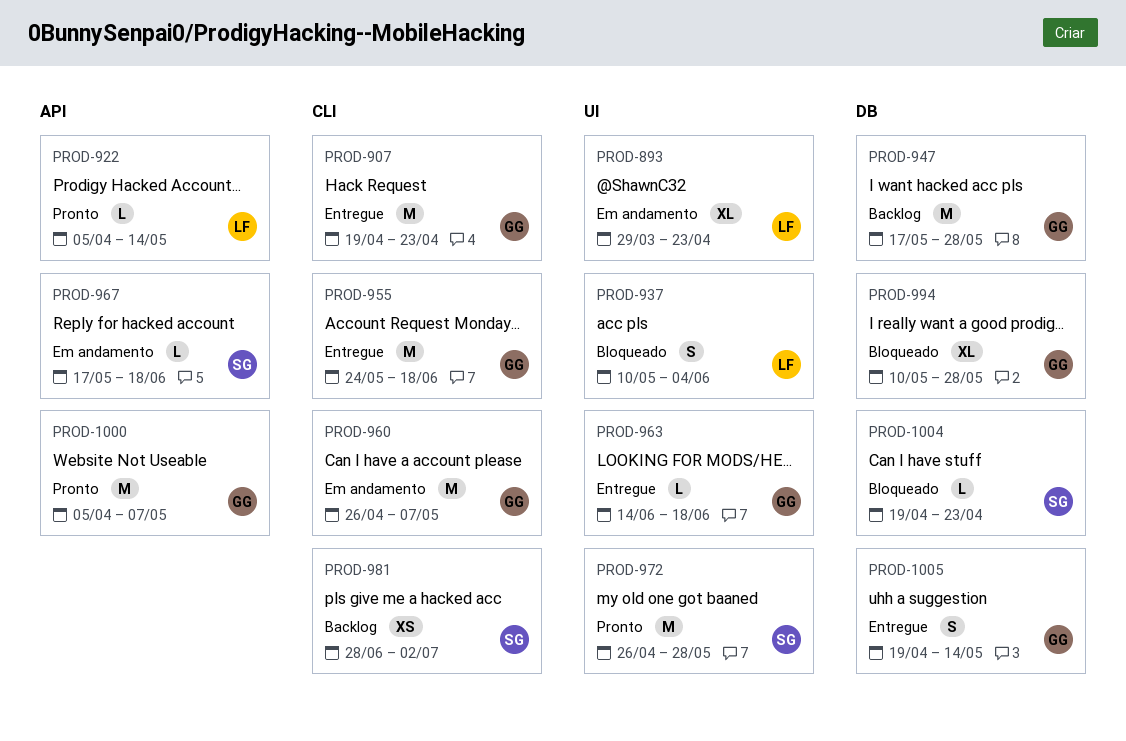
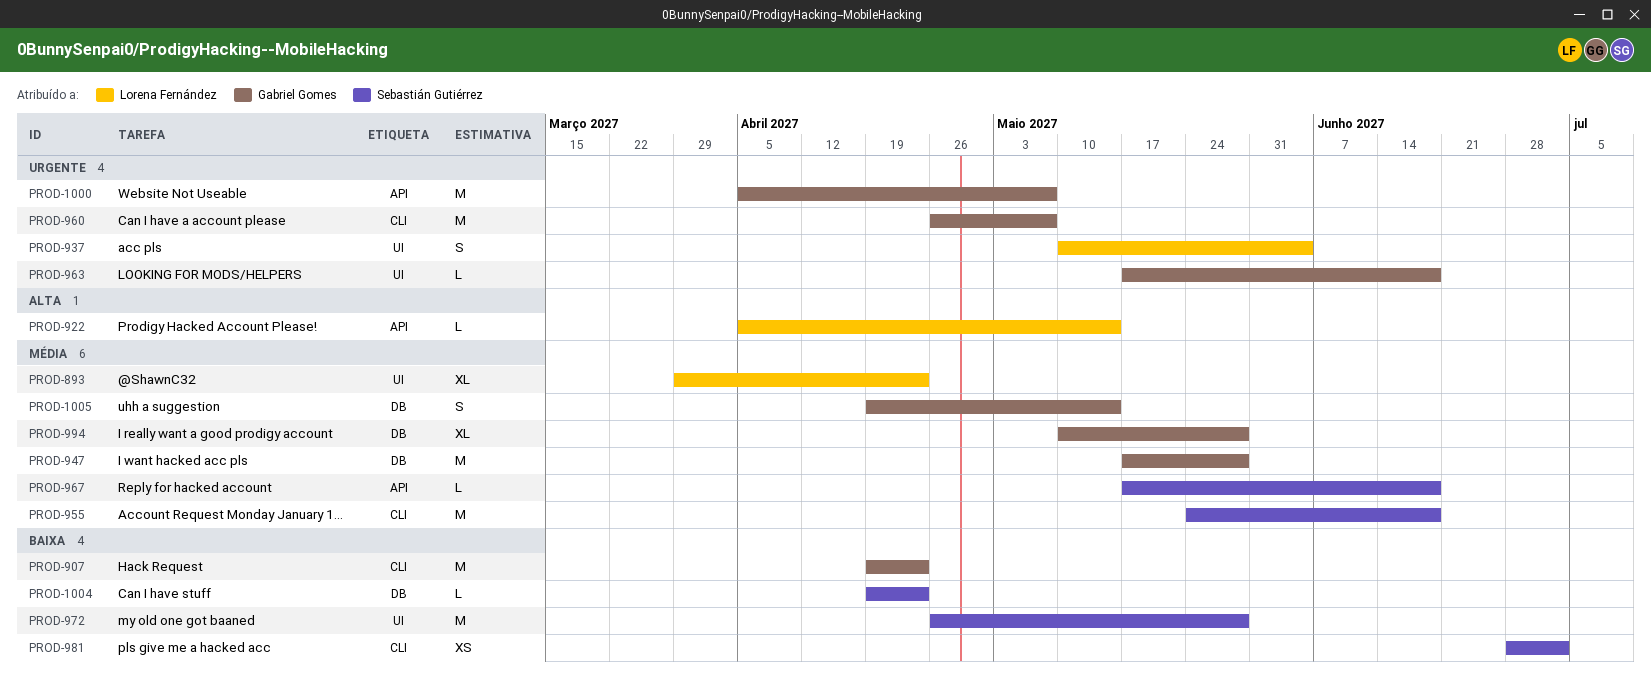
PROD-955, owner: Gabriel Gomes -> Sebastián Gutiérrez
PROD-963, start: Jun 14 -> May 17

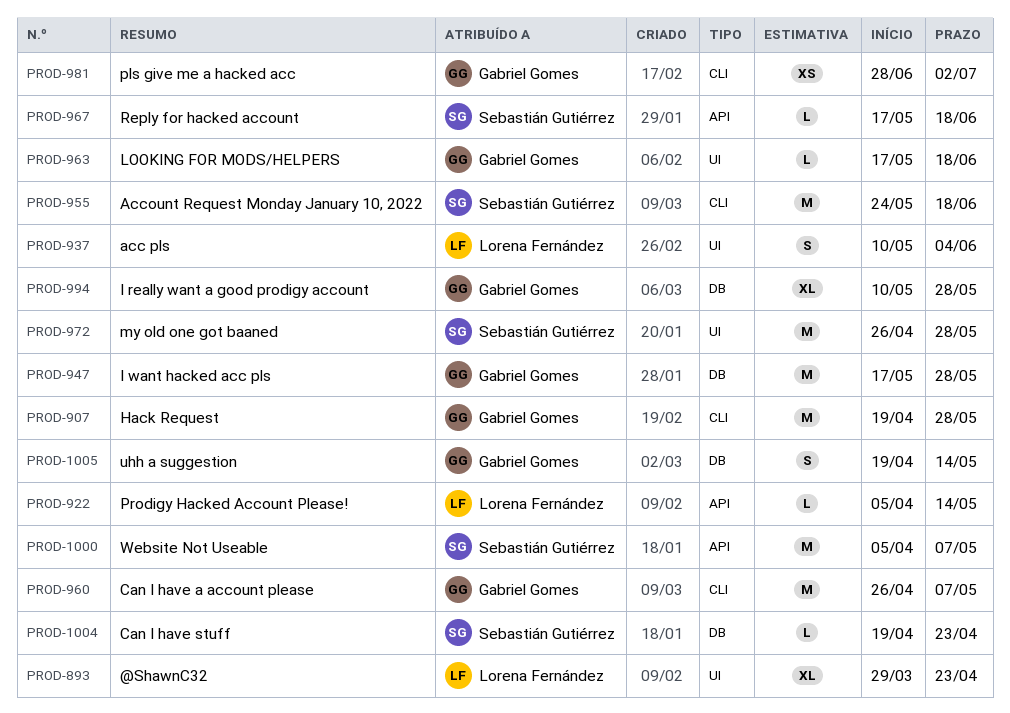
PROD-907, due: Apr 23 -> May 28
PROD-981, owner: Sebastián Gutiérrez -> Gabriel Gomes
PROD-1000, owner: Gabriel Gomes -> Sebastián Gutiérrez

